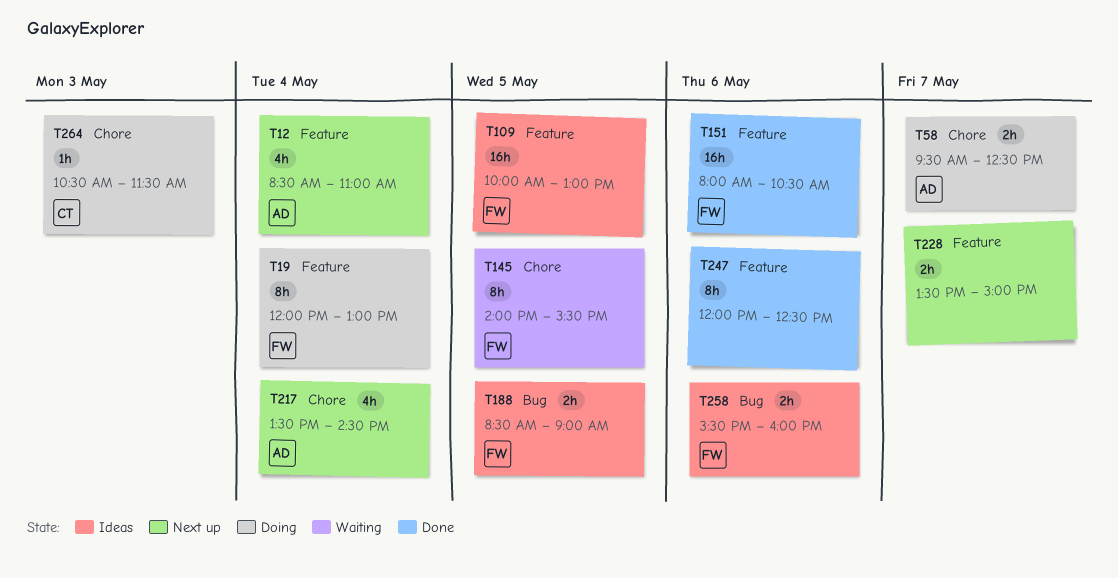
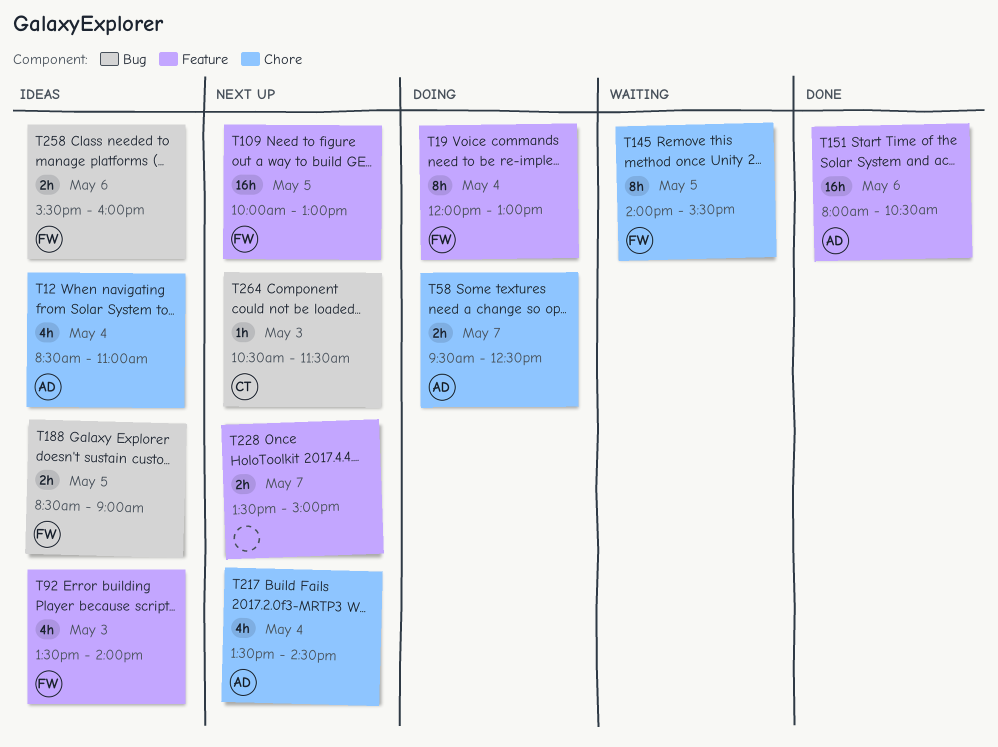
T12, status: Next up -> Ideas
T12, label: Feature -> Chore
T92: none -> present
T109, status: Ideas -> Next up
T151, owner: FW -> AD
T247: present -> none
T264, status: Doing -> Next up
T264, label: Chore -> Bug

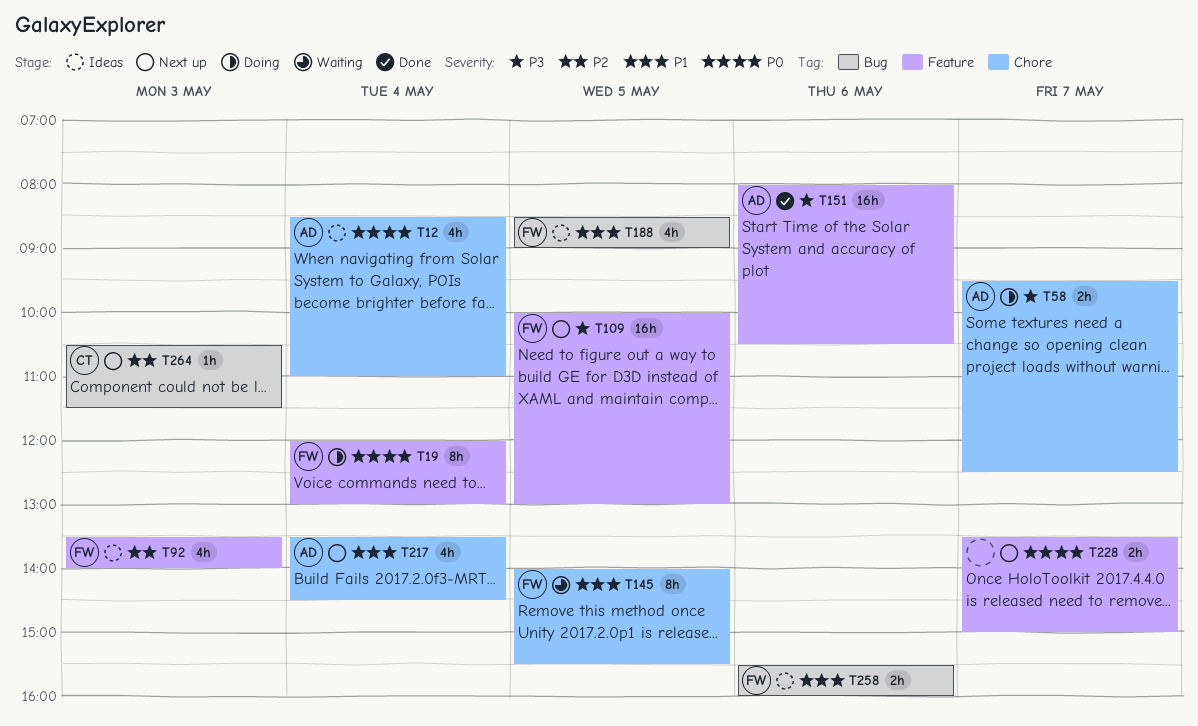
T188, estimate: 2h -> 4h

